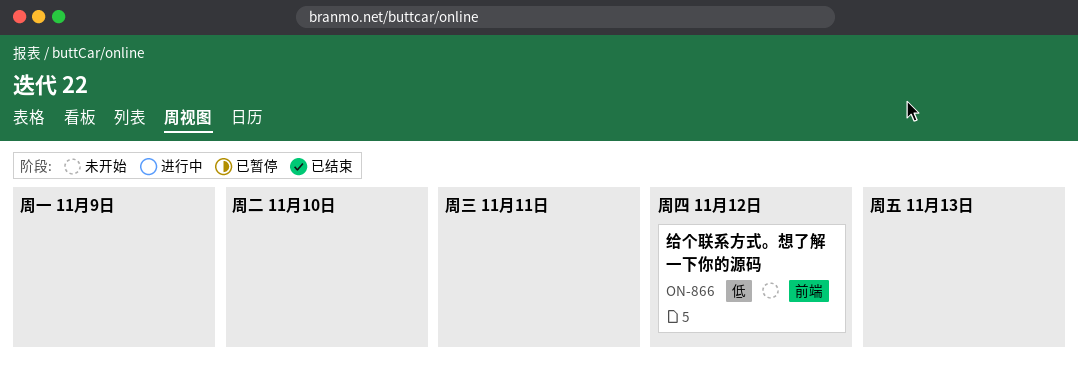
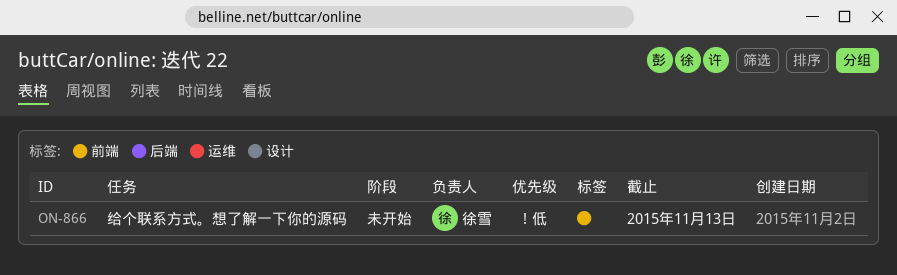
ON-866, due: Nov 12 -> Nov 13

